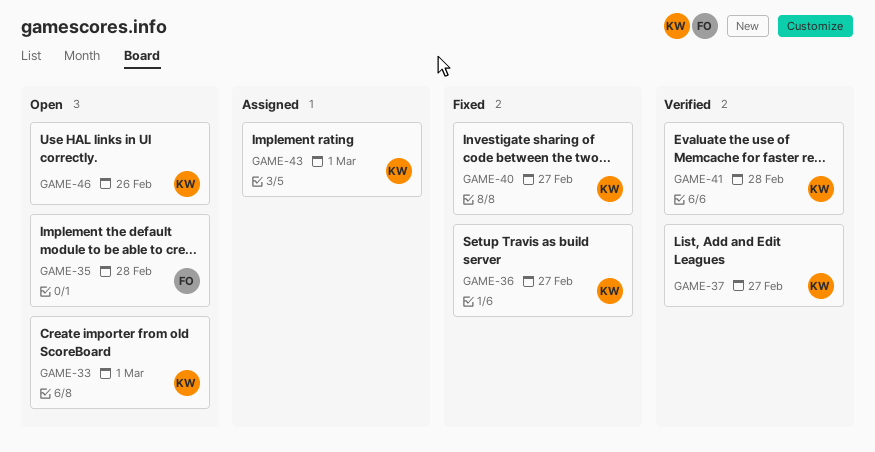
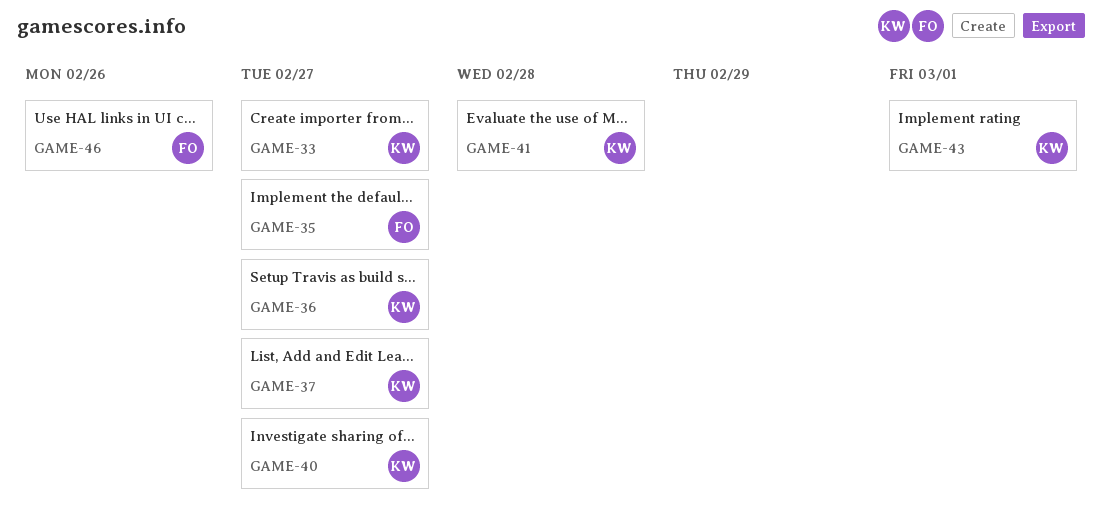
GAME-33, due: Mar 1 -> Feb 27
GAME-35, due: Feb 28 -> Feb 27
GAME-46, owner: KW -> FO

